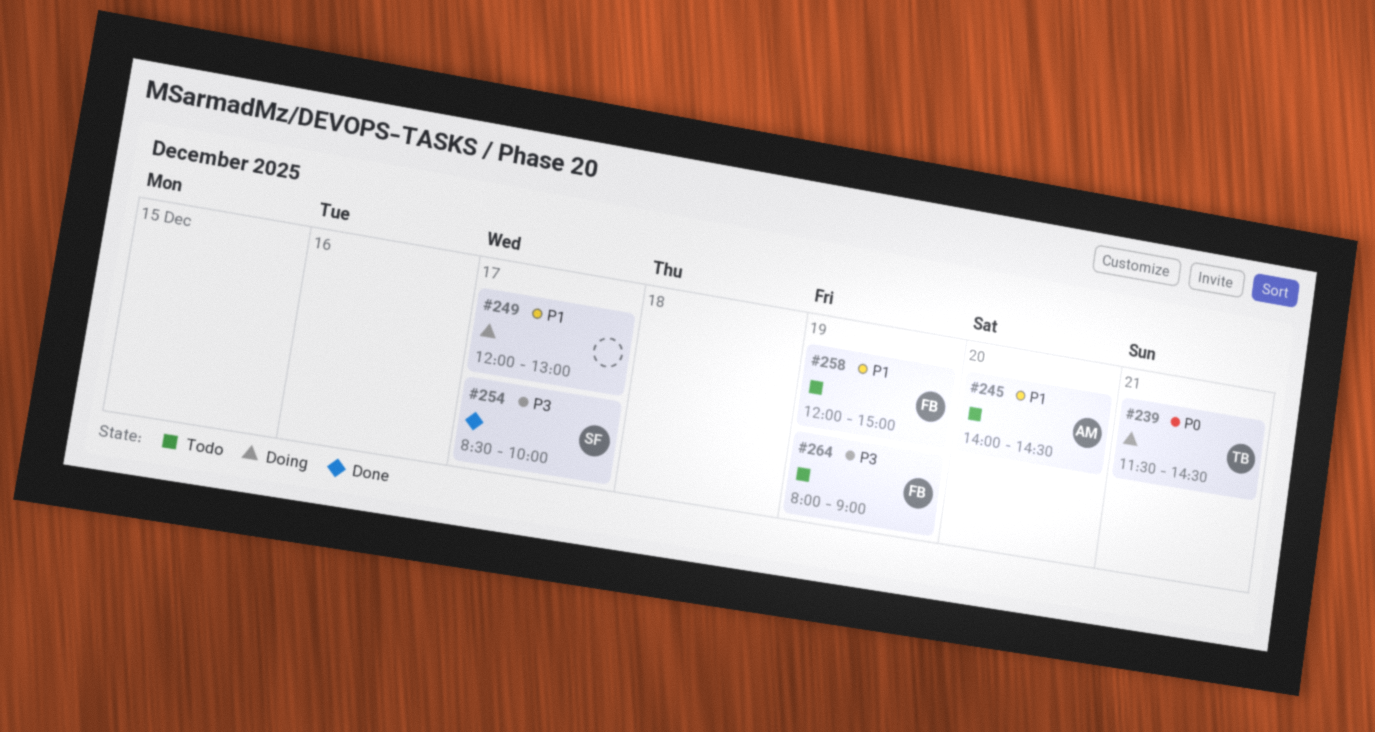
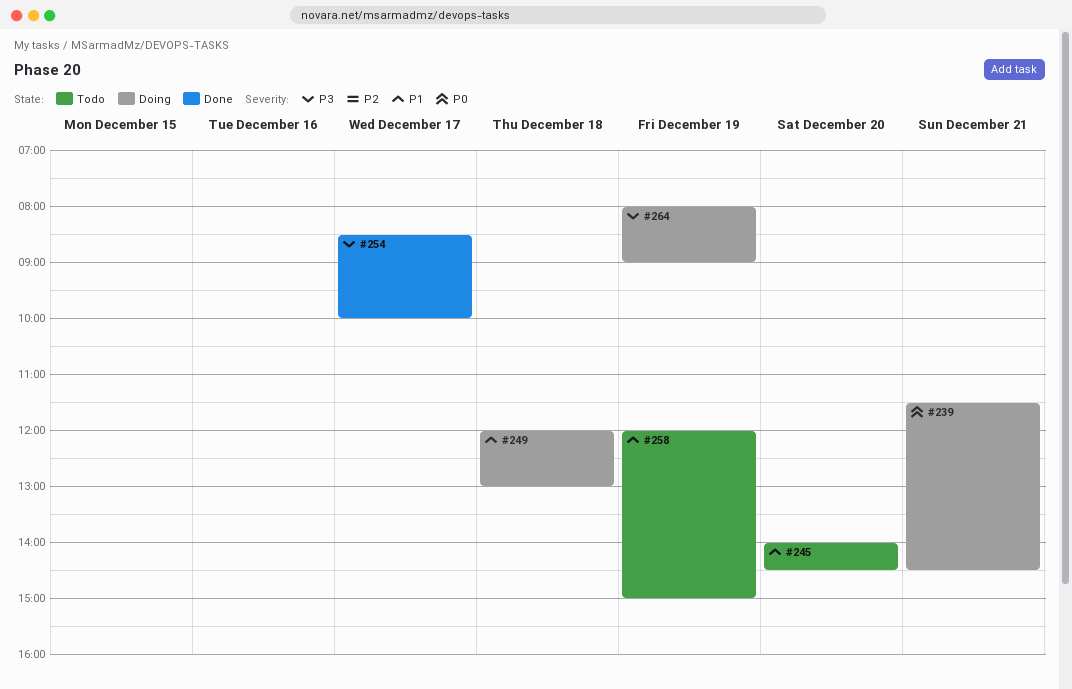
#249, day: Dec 17 -> Dec 18
#264, status: Todo -> Doing

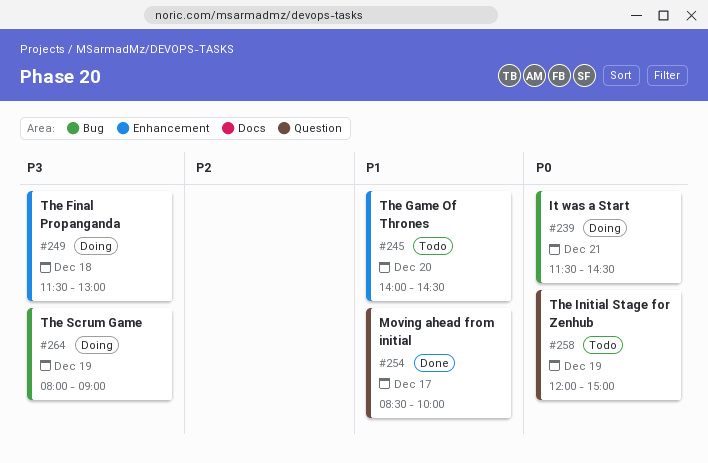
#249, priority: P1 -> P3
#249, begins: 12:00 -> 11:30
#254, priority: P3 -> P1
#258, priority: P1 -> P0

